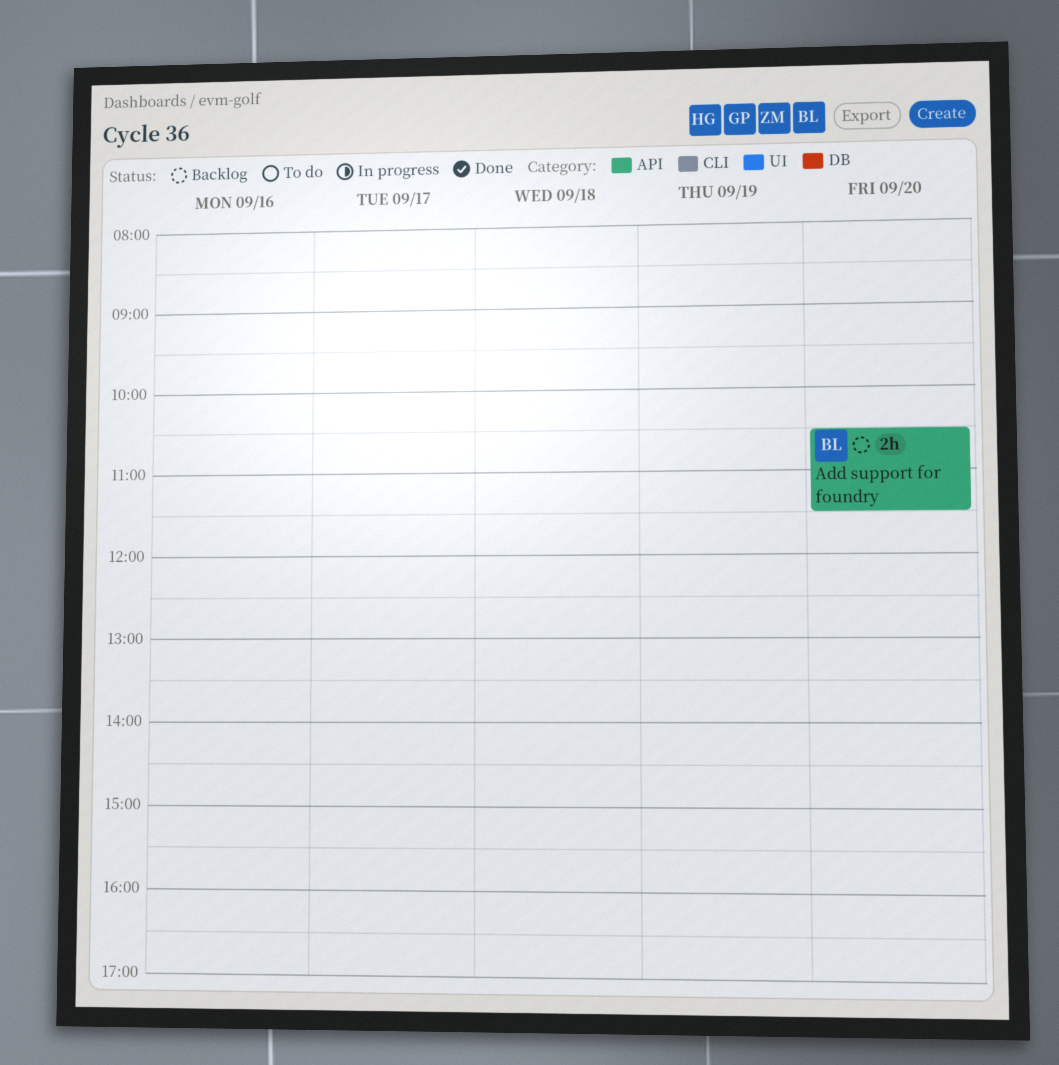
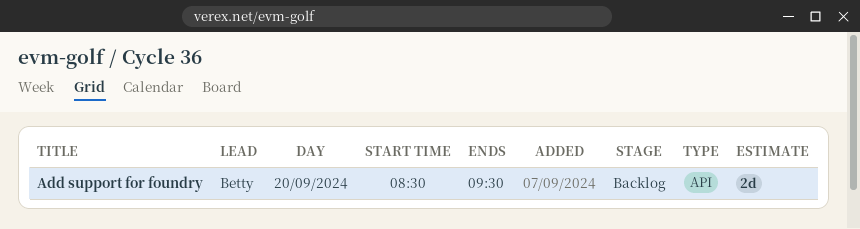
Add support for foundry, estimate: 2h -> 2d
Add support for foundry, begins: 10:30 -> 08:30
Add support for foundry, ends: 11:30 -> 09:30

